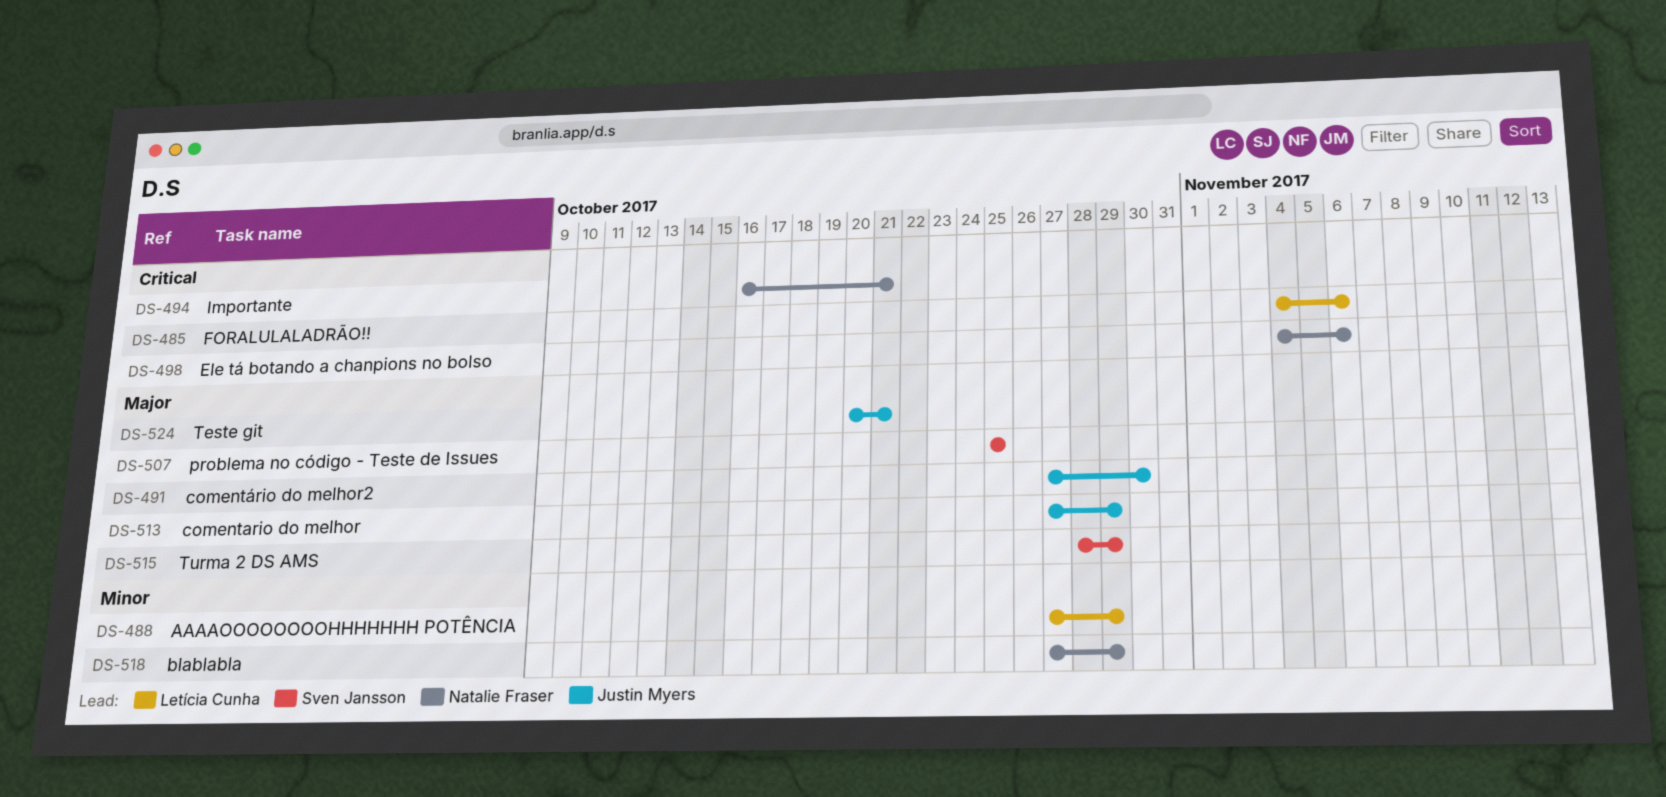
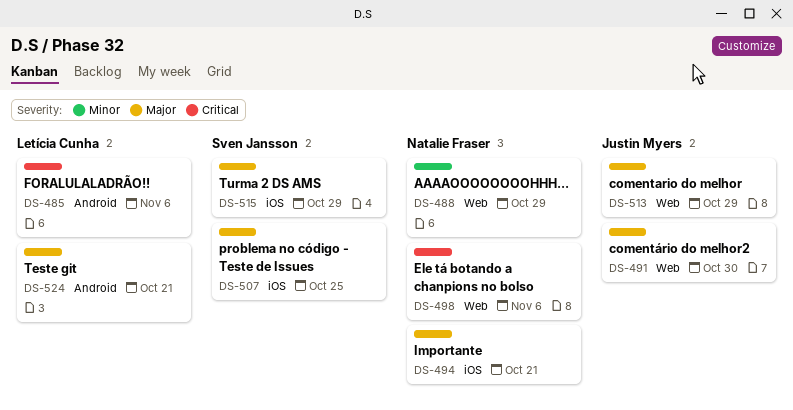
DS-488, owner: Letícia Cunha -> Natalie Fraser
DS-494, priority: Critical -> Major
DS-518: present -> none
DS-524, owner: Justin Myers -> Letícia Cunha

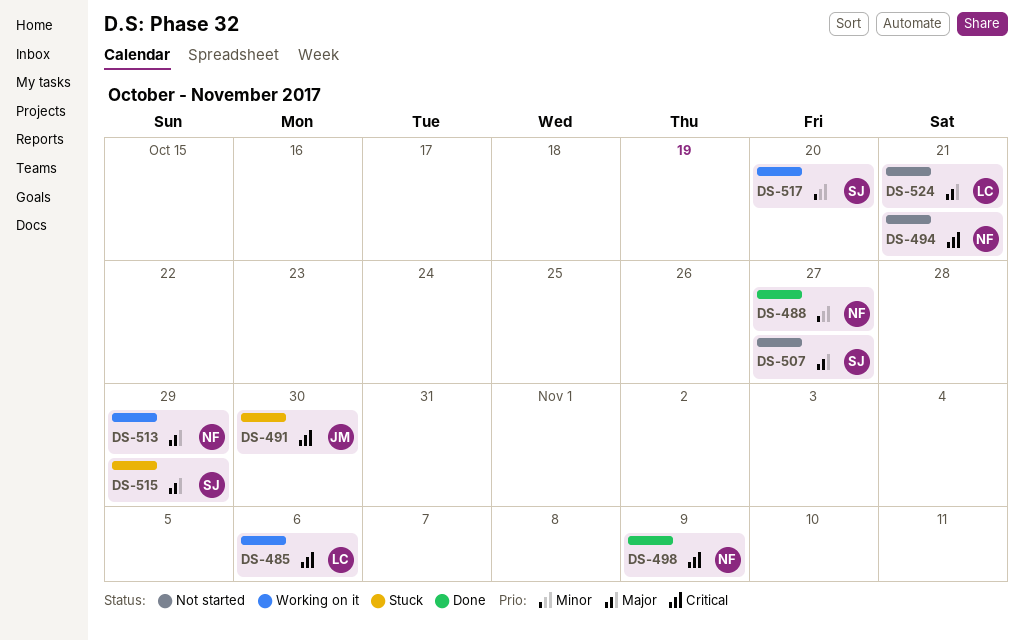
DS-488, due: Oct 29 -> Oct 27
DS-491, priority: Major -> Critical
DS-494, priority: Major -> Critical
DS-498, due: Nov 6 -> Nov 9
DS-507, due: Oct 25 -> Oct 27
DS-513, owner: Justin Myers -> Natalie Fraser
DS-517: none -> present

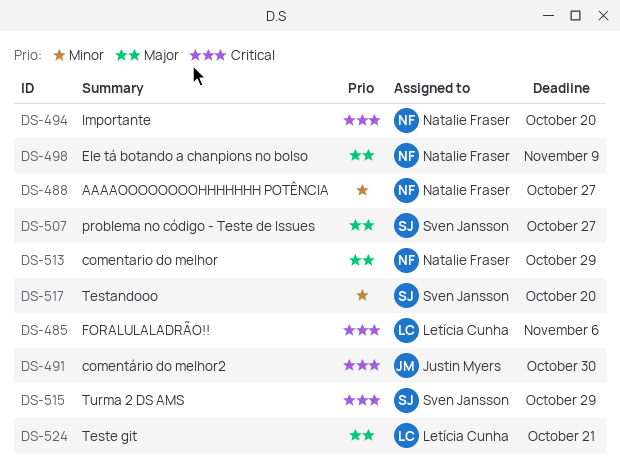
DS-494, due: Oct 21 -> Oct 20
DS-498, priority: Critical -> Major
DS-515, priority: Major -> Critical

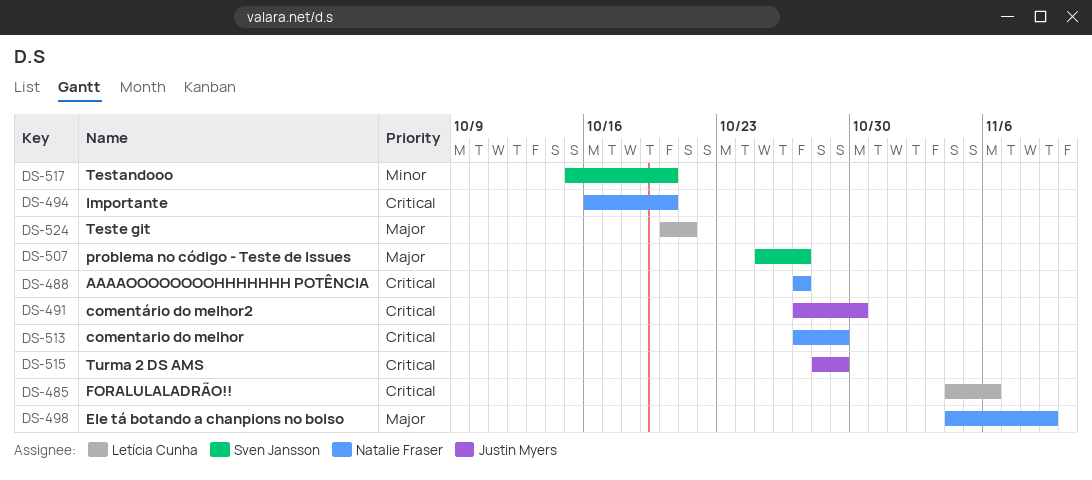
DS-488, priority: Minor -> Critical
DS-513, priority: Major -> Critical
DS-515, owner: Sven Jansson -> Justin Myers

